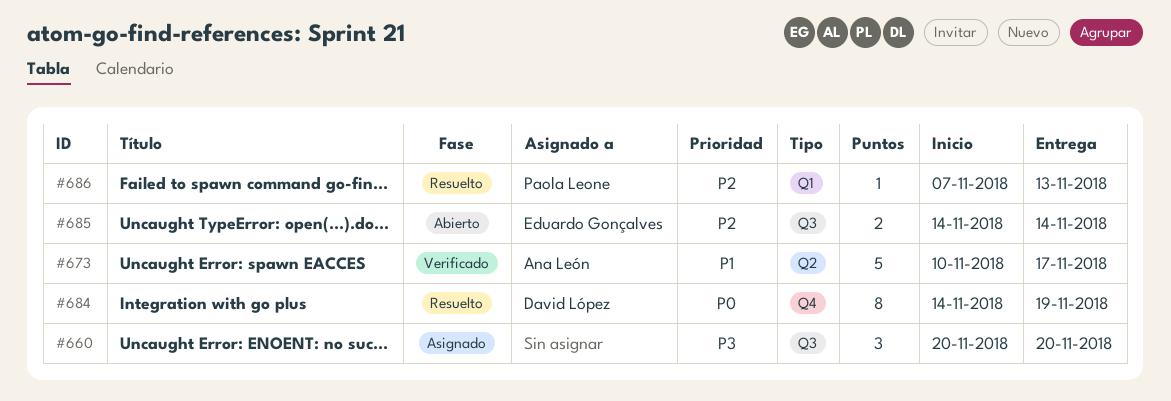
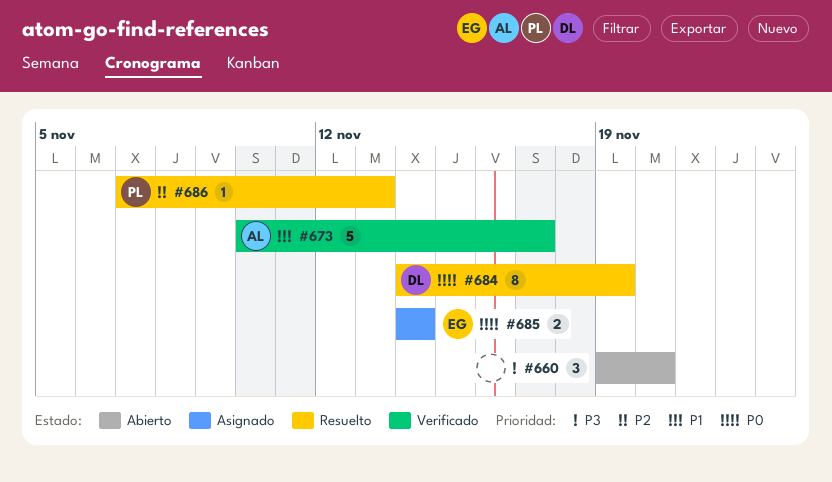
#660, status: Asignado -> Abierto
#660, start: Nov 20 -> Nov 19
#685, status: Abierto -> Asignado
#685, priority: P2 -> P0

